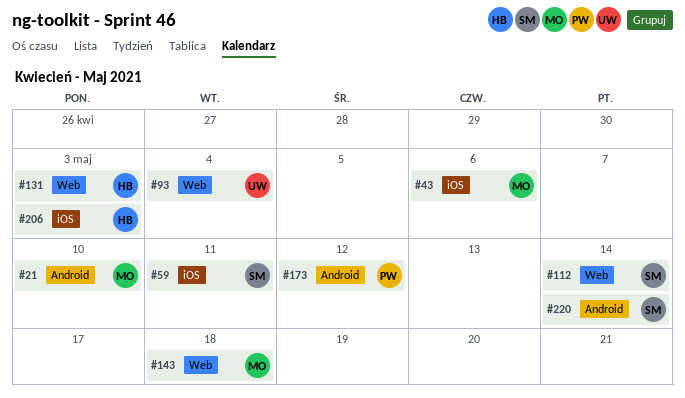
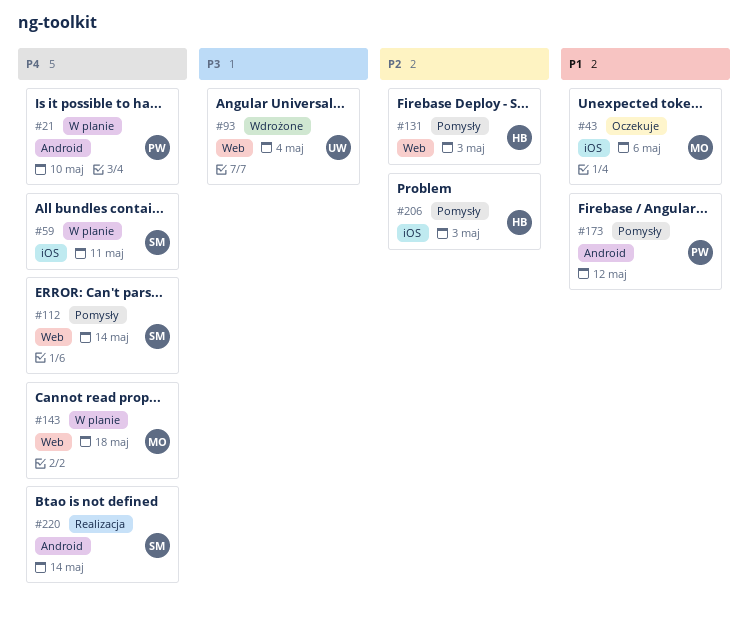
#21, owner: MO -> PW

